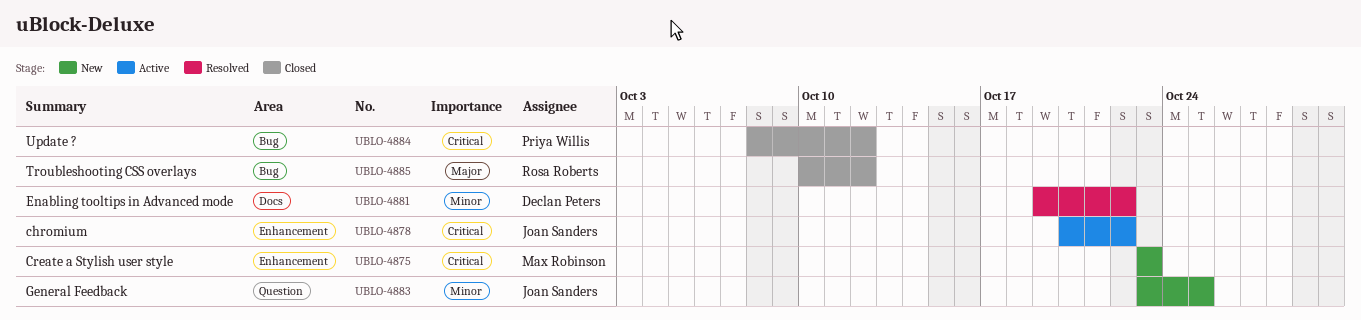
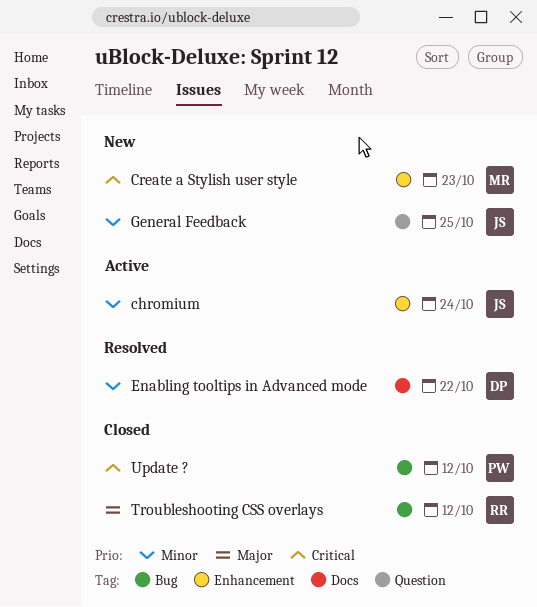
chromium, priority: Critical -> Minor
chromium, due: Oct 22 -> Oct 24

